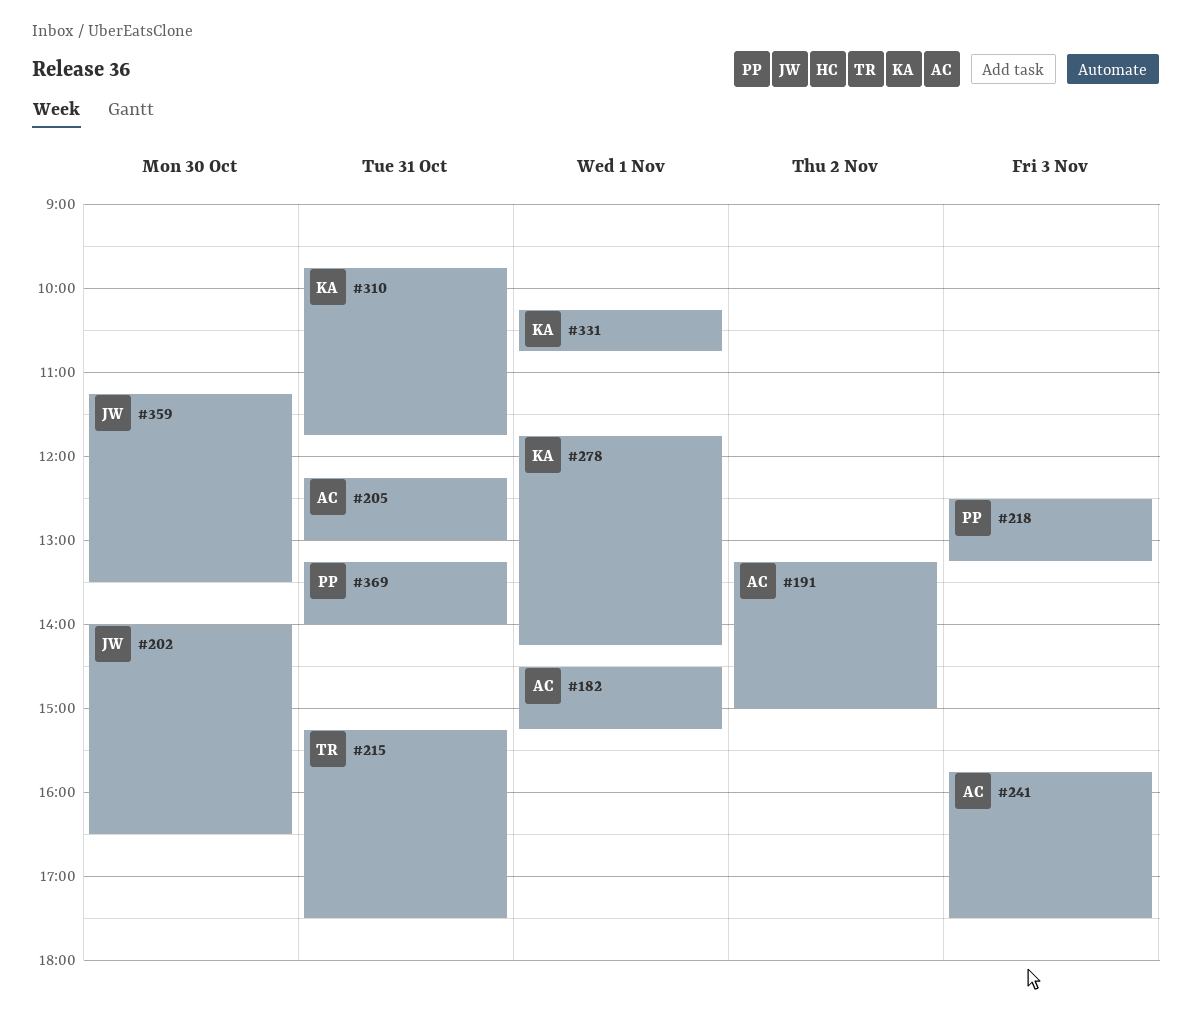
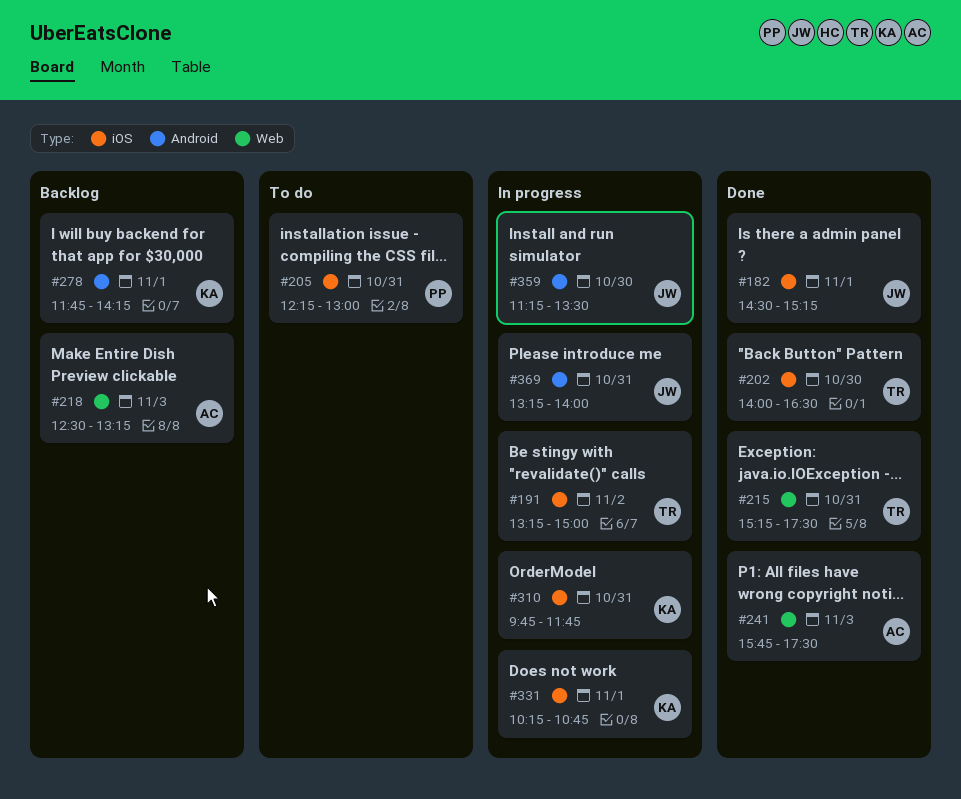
#182, owner: AC -> JW
#191, owner: AC -> TR
#202, owner: JW -> TR
#205, owner: AC -> PP
#218, owner: PP -> AC
#369, owner: PP -> JW

